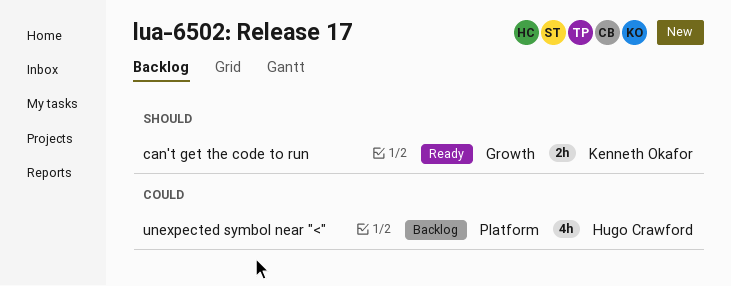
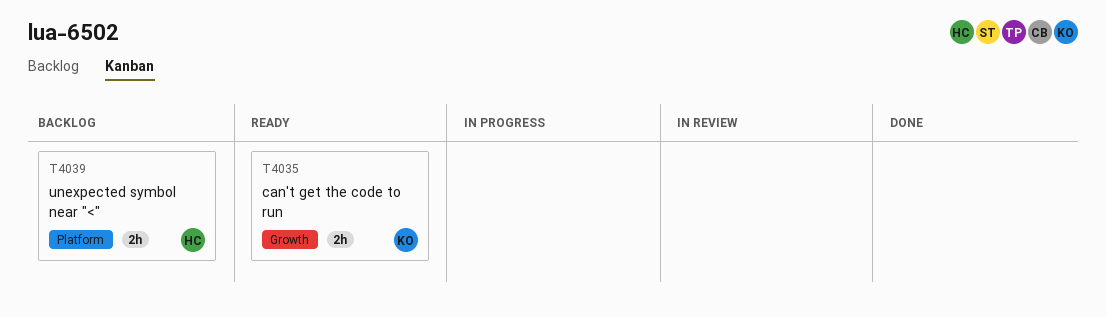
unexpected symbol near "<", estimate: 4h -> 2h

